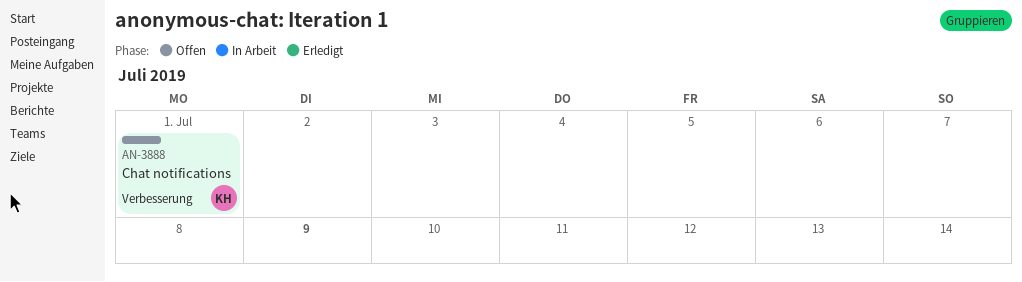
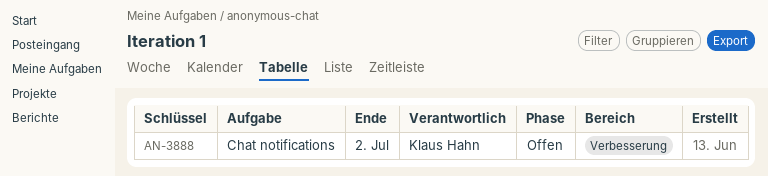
AN-3888, due: Jul 1 -> Jul 2

